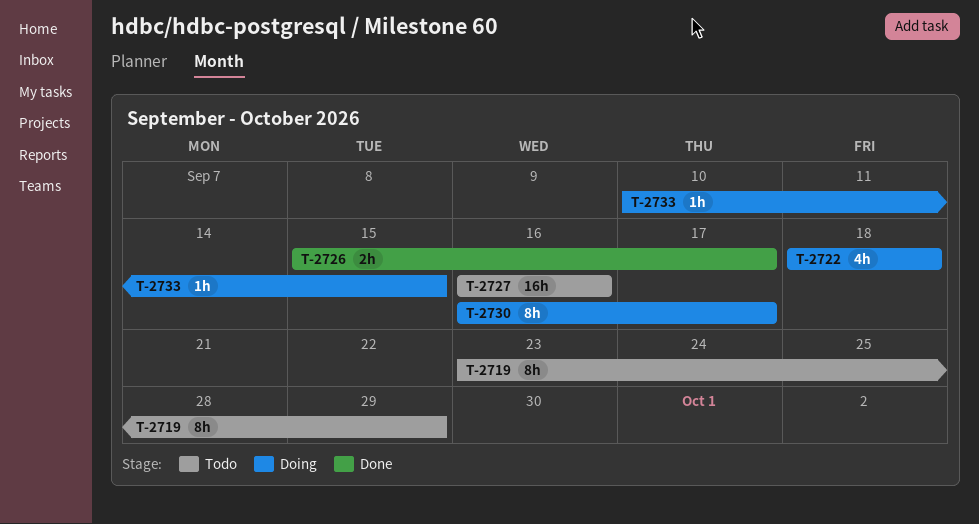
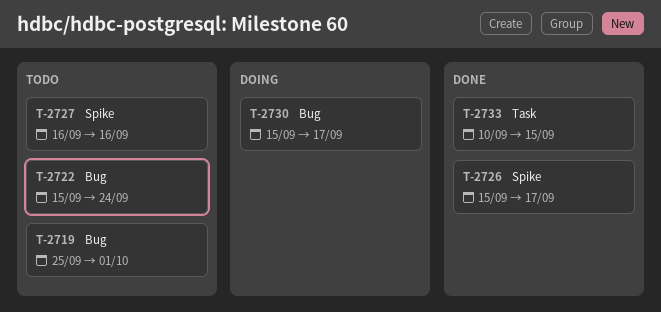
T-2719, start: Sep 23 -> Sep 25
T-2719, due: Sep 29 -> Oct 1
T-2722, status: Doing -> Todo
T-2722, start: Sep 18 -> Sep 15
T-2722, due: Sep 18 -> Sep 24
T-2730, start: Sep 16 -> Sep 15
T-2733, status: Doing -> Done

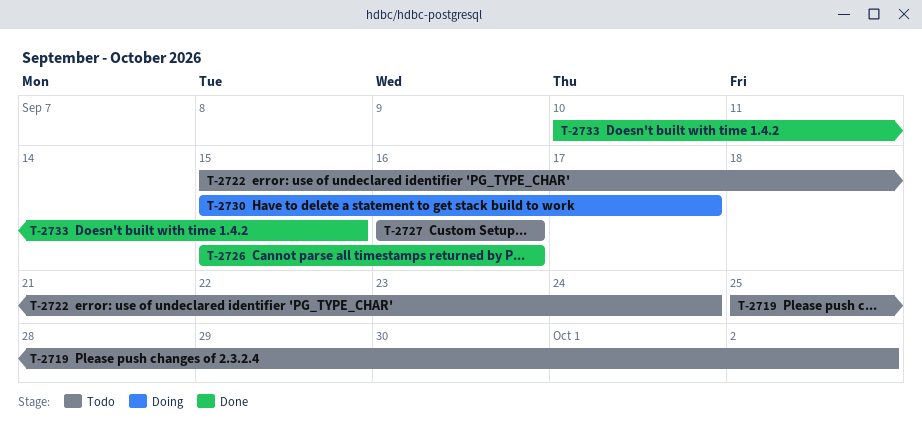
T-2719, due: Oct 1 -> Oct 2
T-2726, due: Sep 17 -> Sep 16

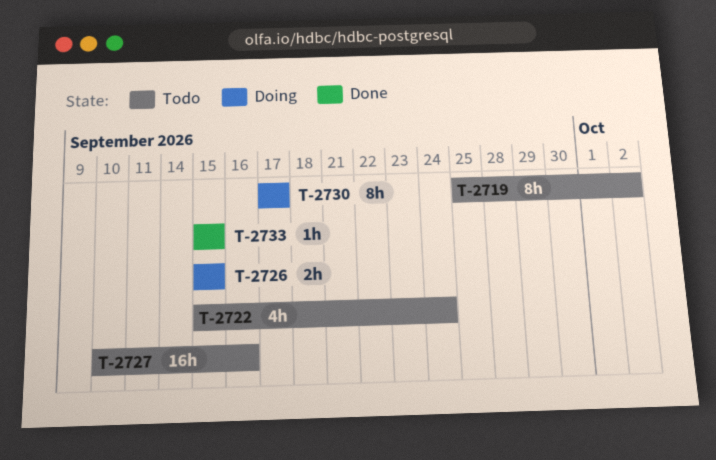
T-2726, status: Done -> Doing
T-2726, due: Sep 16 -> Sep 15
T-2727, start: Sep 16 -> Sep 10
T-2730, start: Sep 15 -> Sep 17
T-2733, start: Sep 10 -> Sep 15

